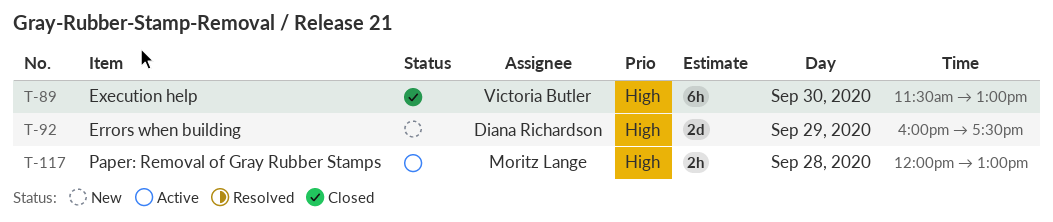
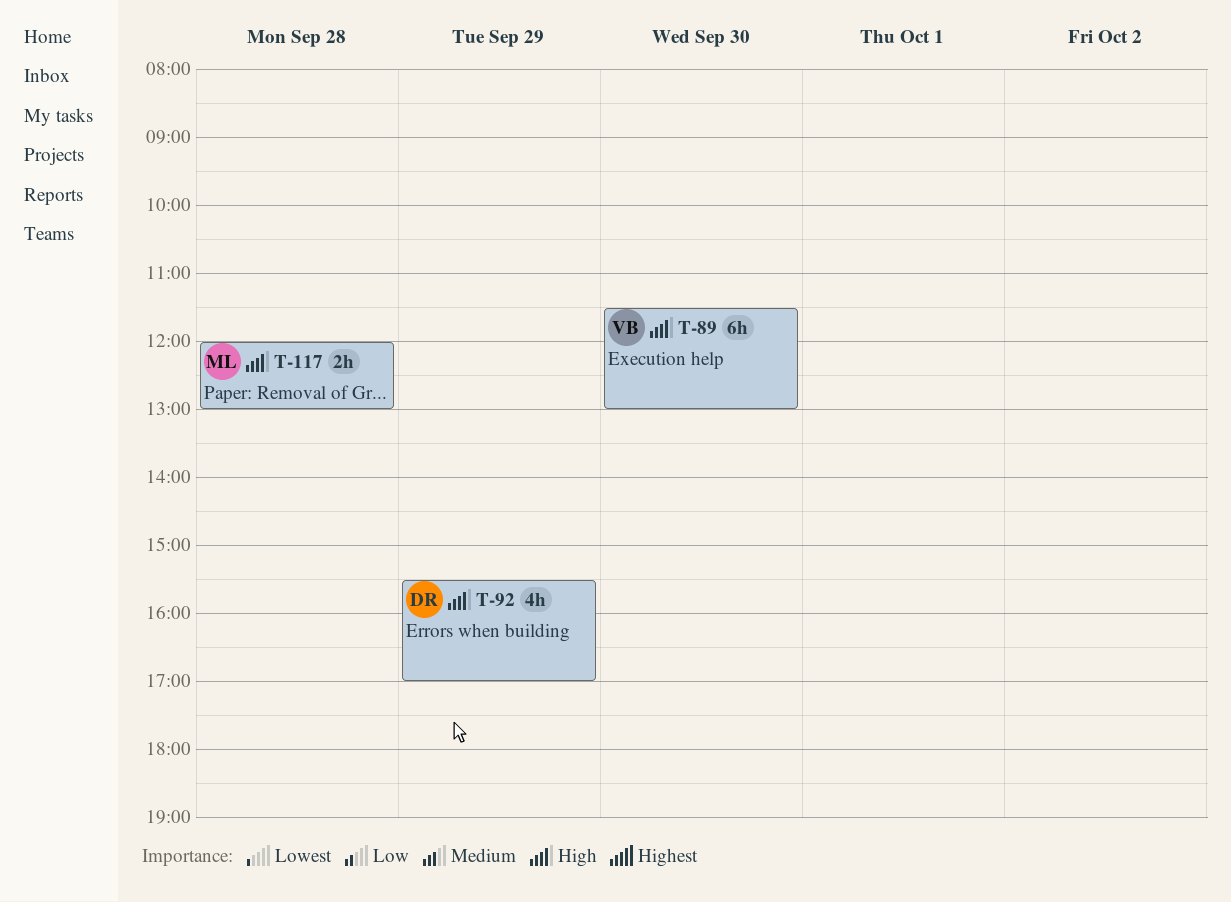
T-92, estimate: 2d -> 4h
T-92, begins: 16:00 -> 15:30
T-92, ends: 17:30 -> 17:00

